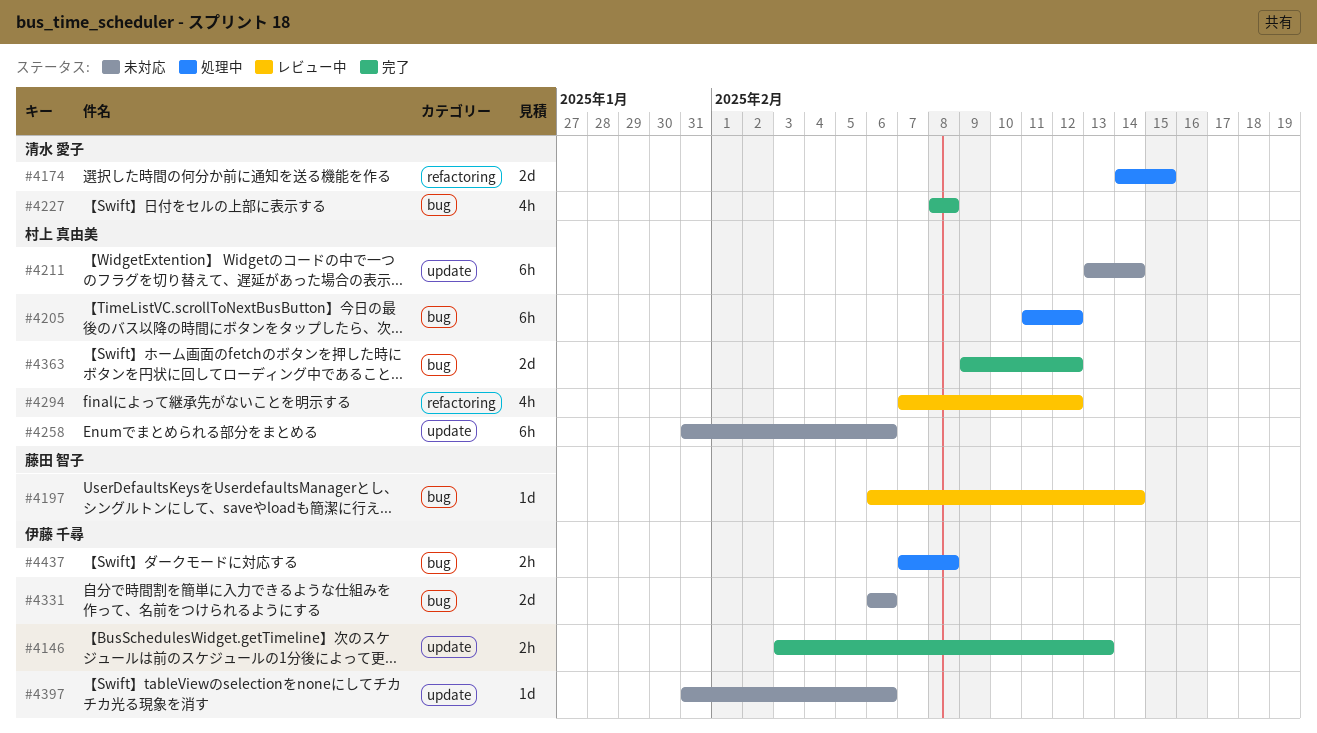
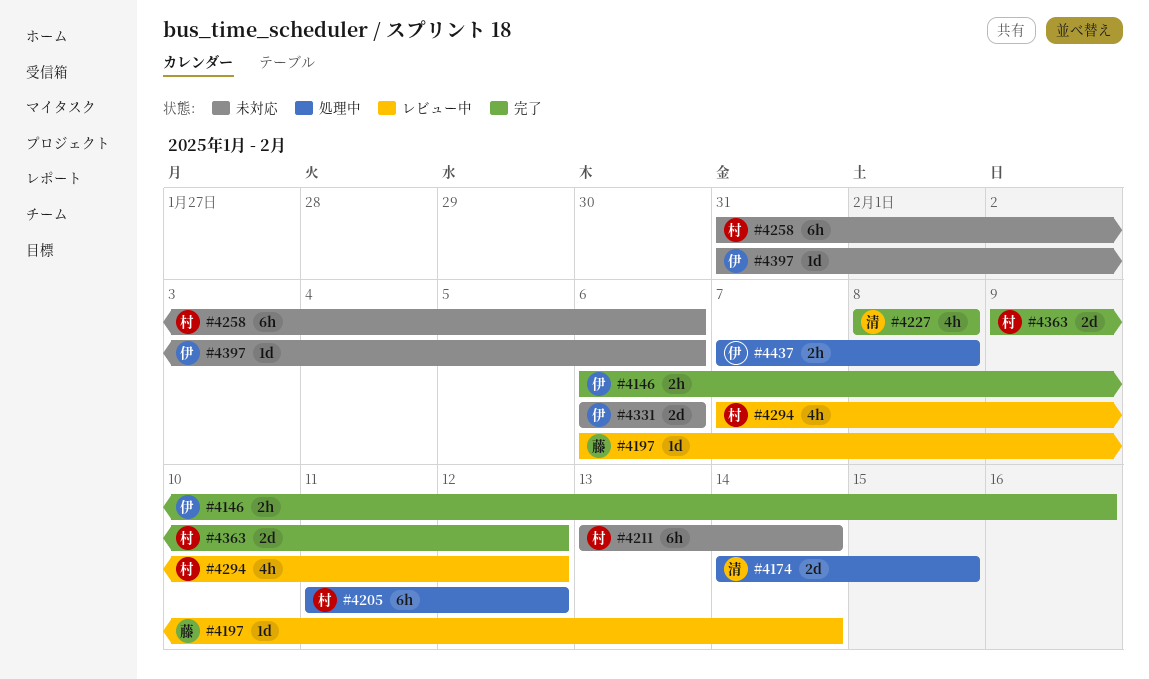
#4146, start: Feb 3 -> Feb 6
#4146, due: Feb 13 -> Feb 16

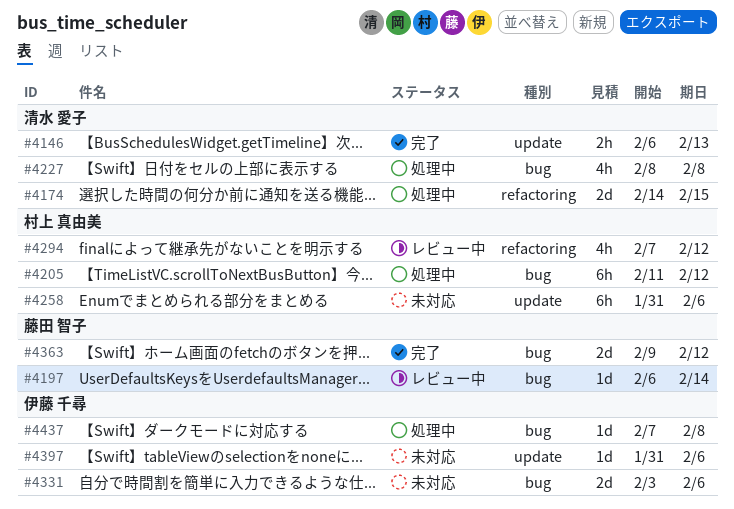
#4146, owner: 伊藤 千尋 -> 清水 愛子
#4146, due: Feb 16 -> Feb 13
#4211: present -> none
#4227, status: 完了 -> 処理中
#4331, start: Feb 6 -> Feb 3
#4363, owner: 村上 真由美 -> 藤田 智子
#4437, estimate: 2h -> 1d

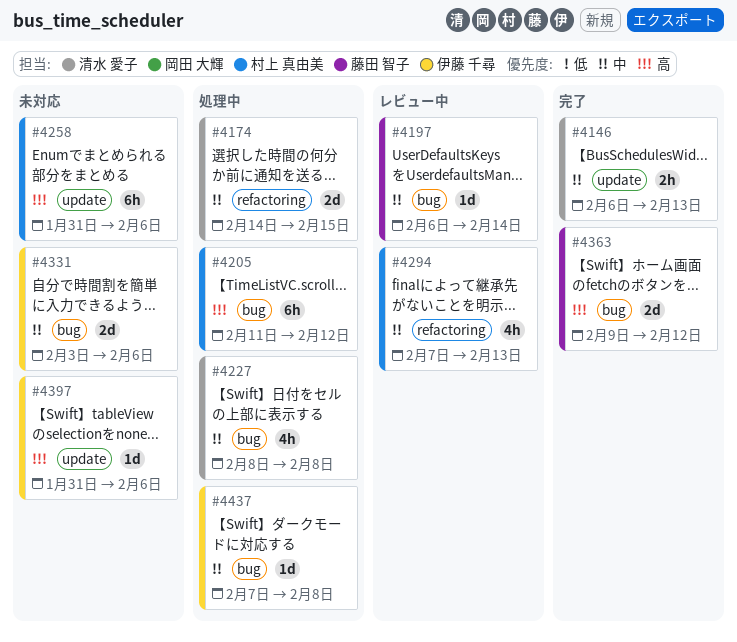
#4294, due: Feb 12 -> Feb 13

